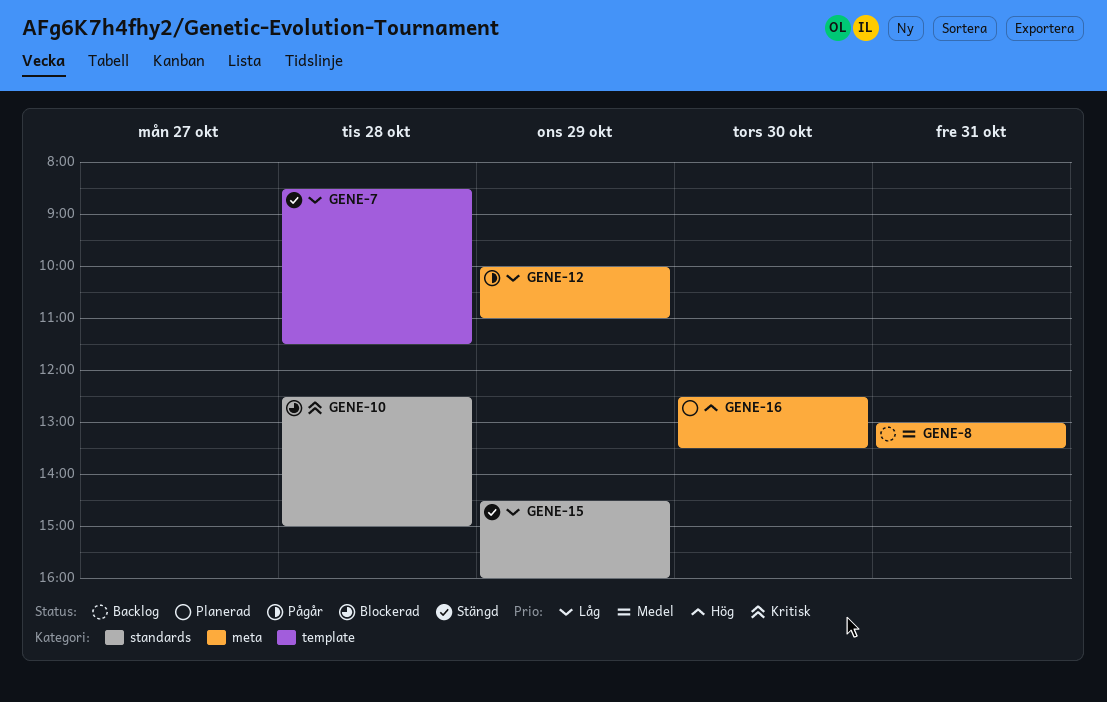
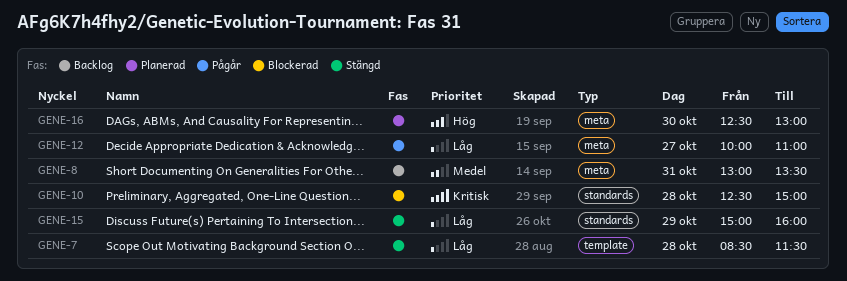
GENE-12, day: Oct 29 -> Oct 27
GENE-15, begins: 14:30 -> 15:00
GENE-16, ends: 13:30 -> 13:00

